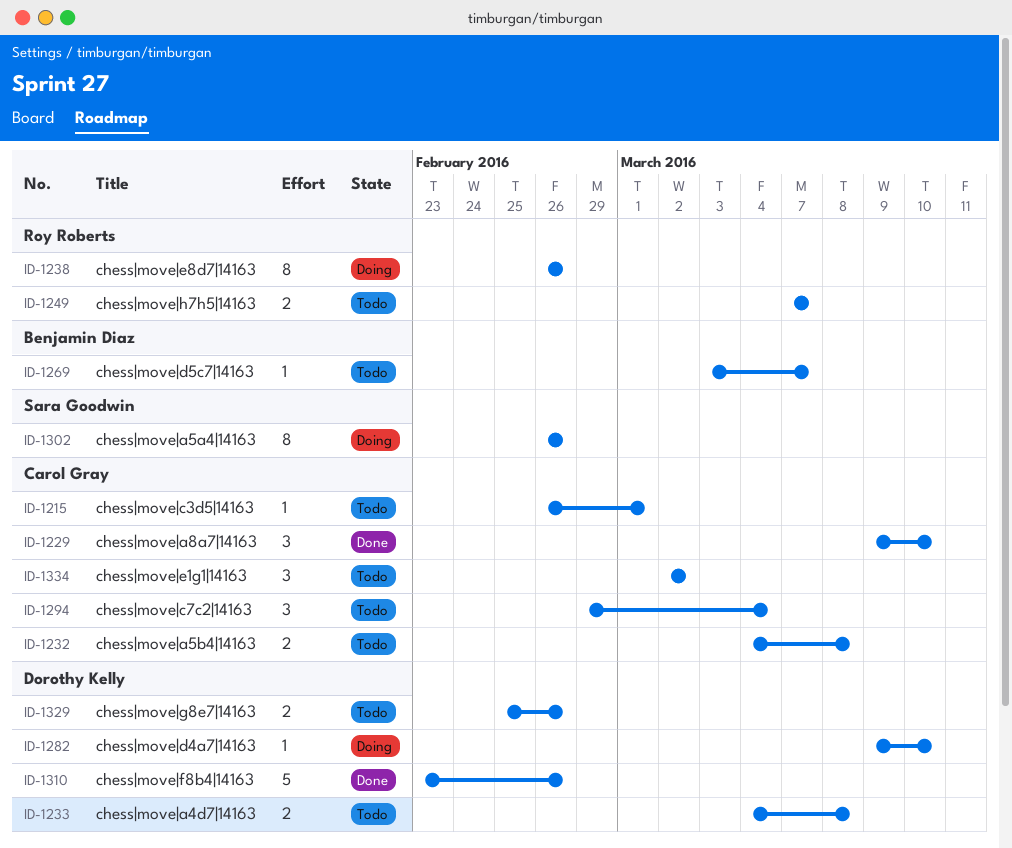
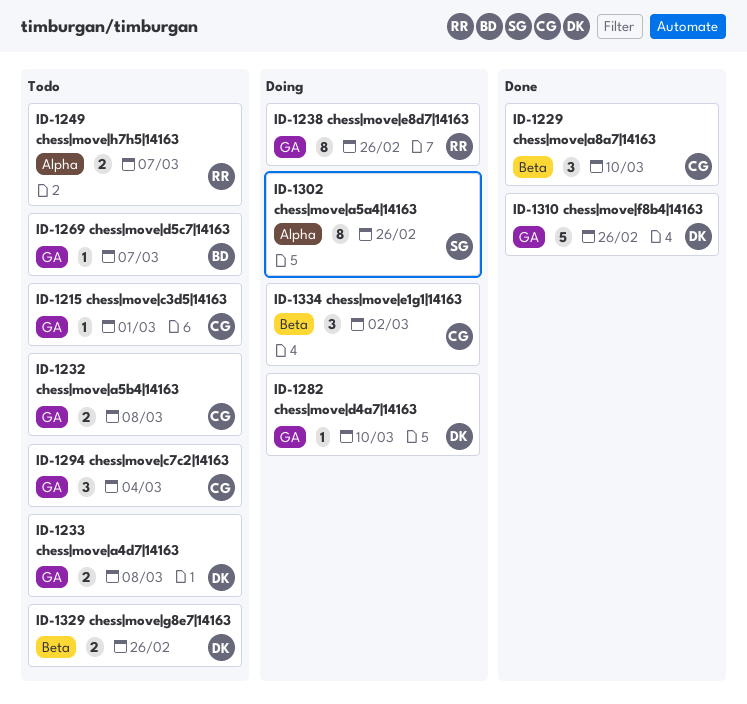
ID-1334, status: Todo -> Doing

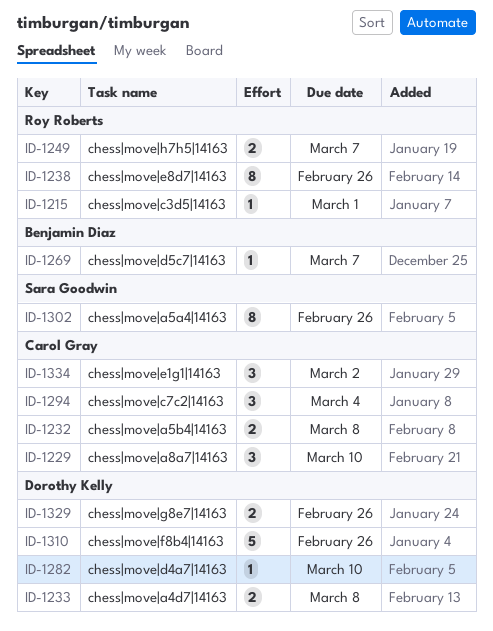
ID-1215, owner: Carol Gray -> Roy Roberts

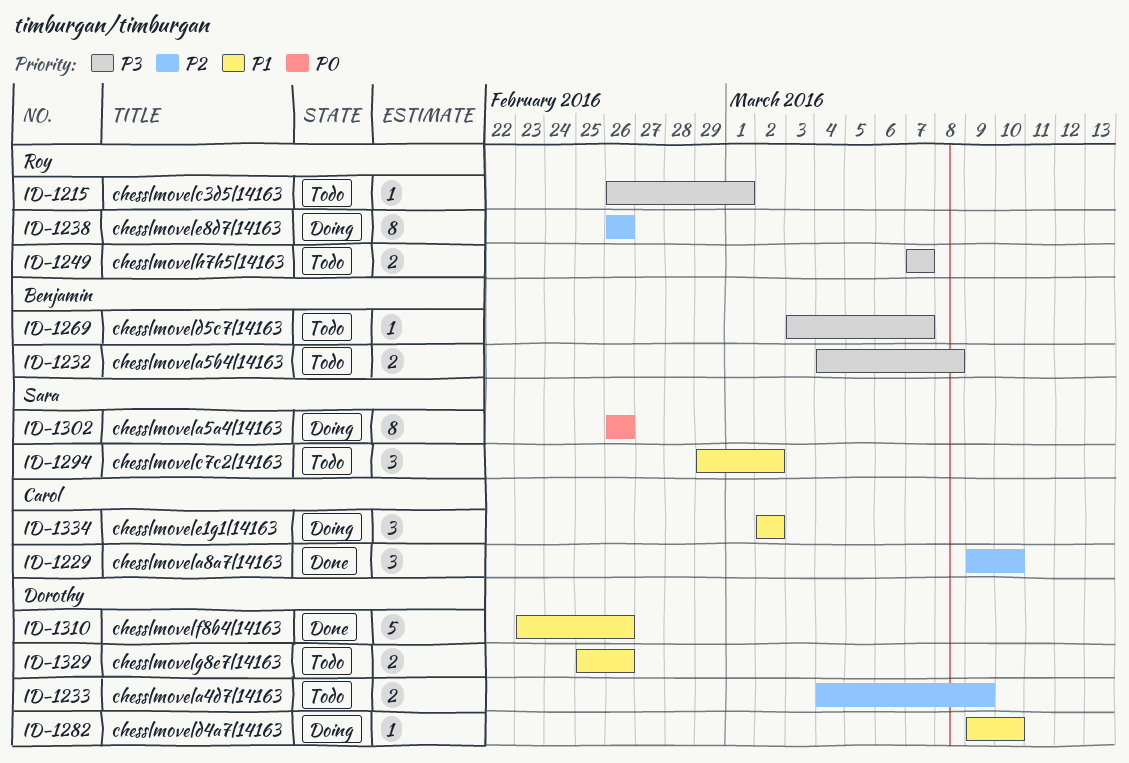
ID-1232, owner: Carol Gray -> Benjamin Diaz
ID-1233, due: Mar 8 -> Mar 9
ID-1294, owner: Carol Gray -> Sara Goodwin
ID-1294, due: Mar 4 -> Mar 2

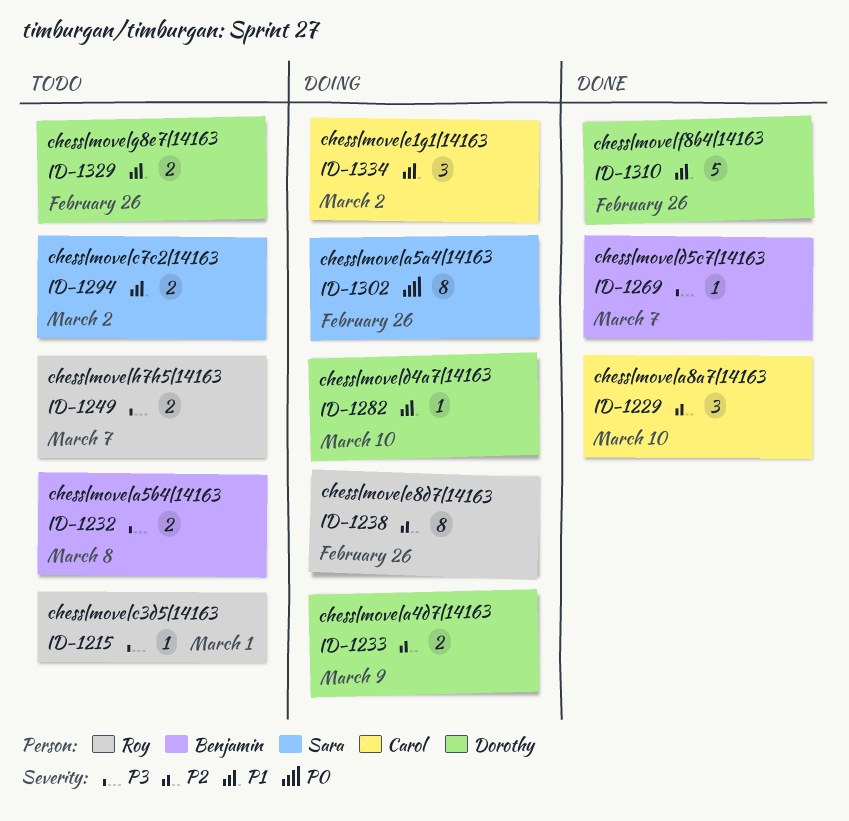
ID-1233, status: Todo -> Doing
ID-1269, status: Todo -> Done
ID-1294, estimate: 3 -> 2

